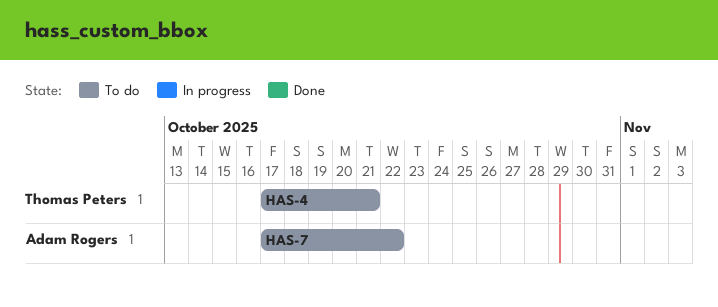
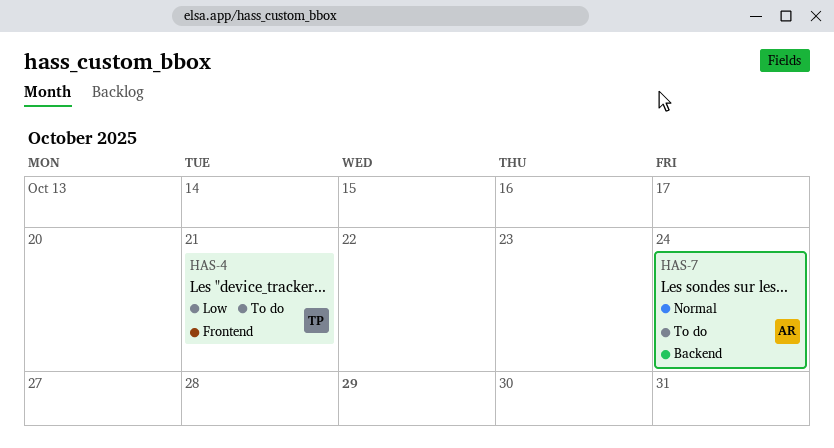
HAS-7, due: Oct 22 -> Oct 24

